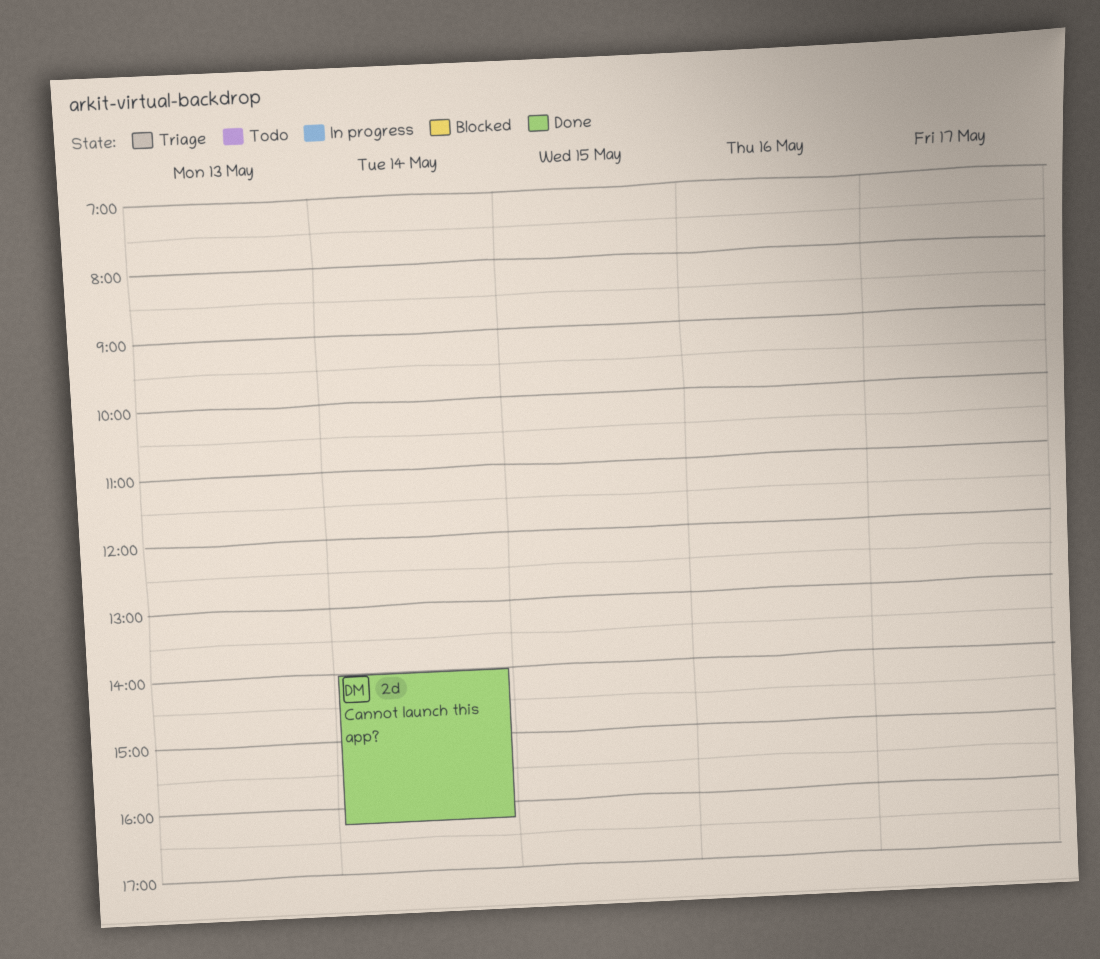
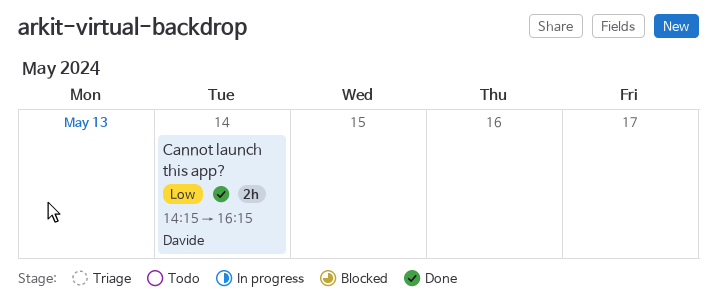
Cannot launch this app?, estimate: 2d -> 2h
Cannot launch this app?, begins: 14:00 -> 14:15

